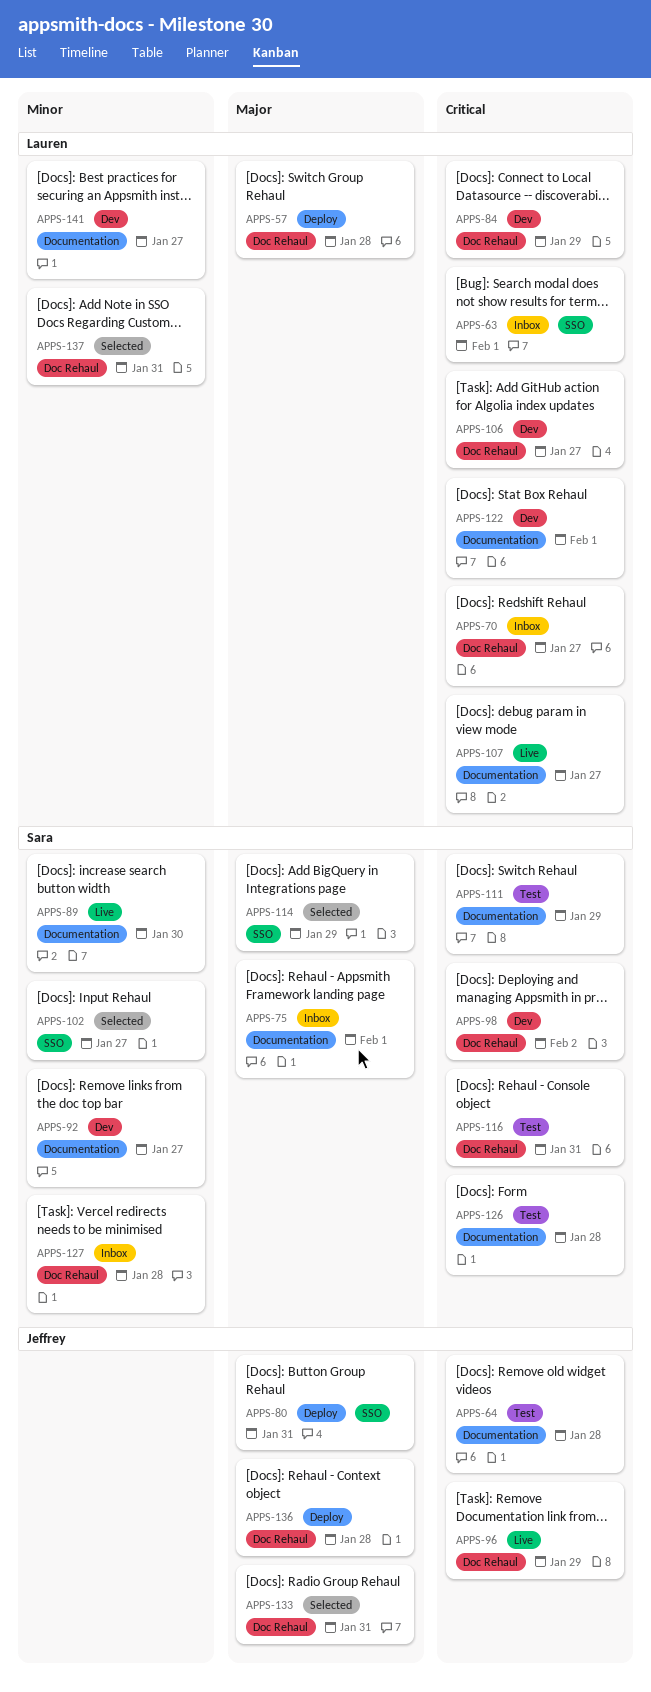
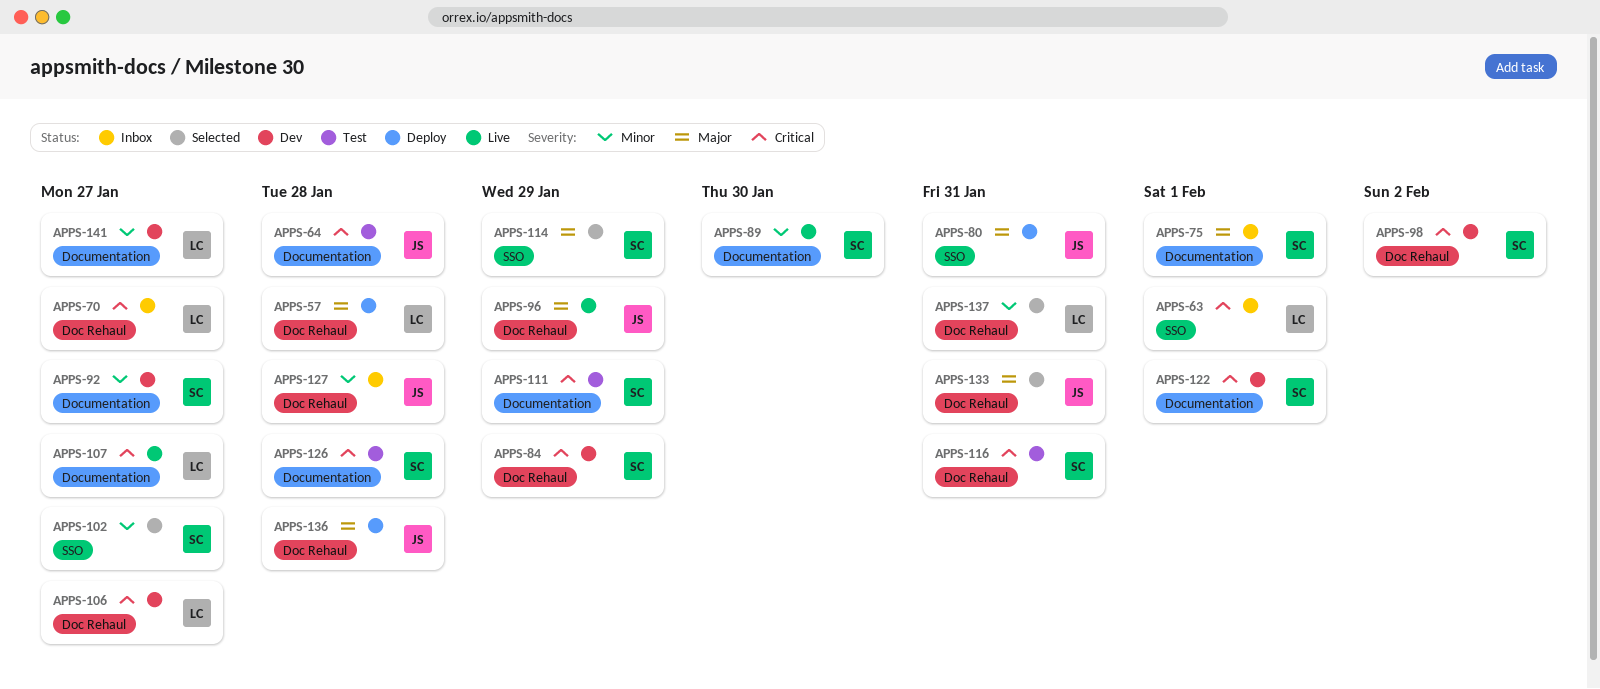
APPS-84, owner: Lauren -> Sara
APPS-96, priority: Critical -> Major
APPS-122, owner: Lauren -> Sara
APPS-127, owner: Sara -> Jeffrey

